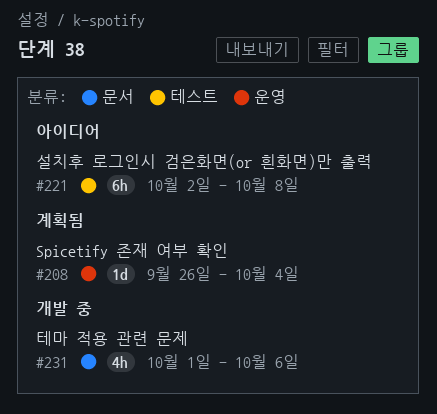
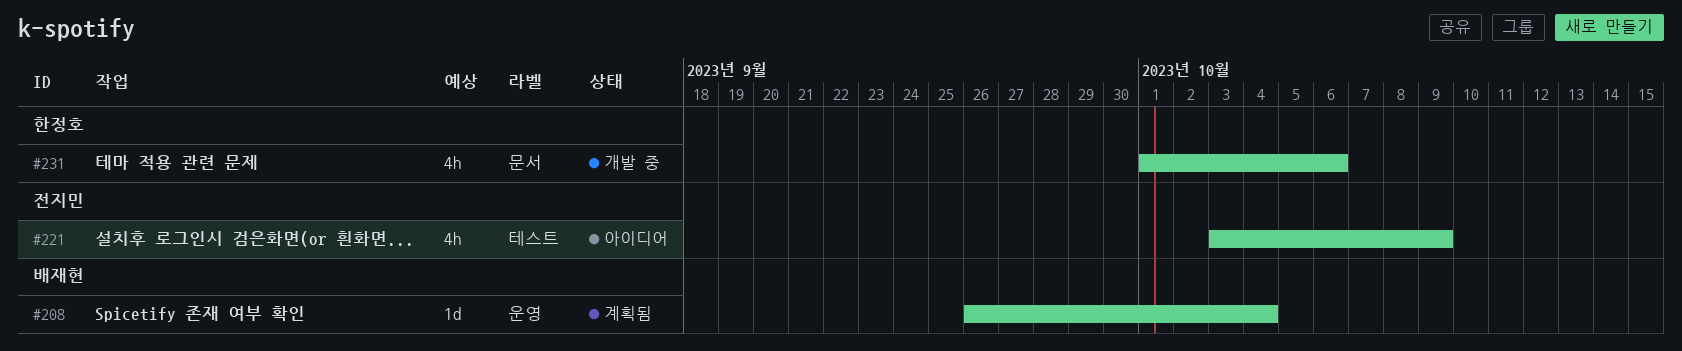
#221, estimate: 6h -> 4h
#221, start: Oct 2 -> Oct 3
#221, due: Oct 8 -> Oct 9

